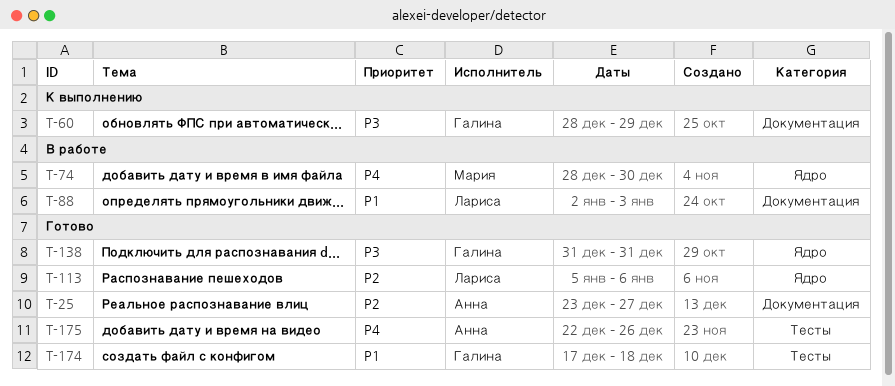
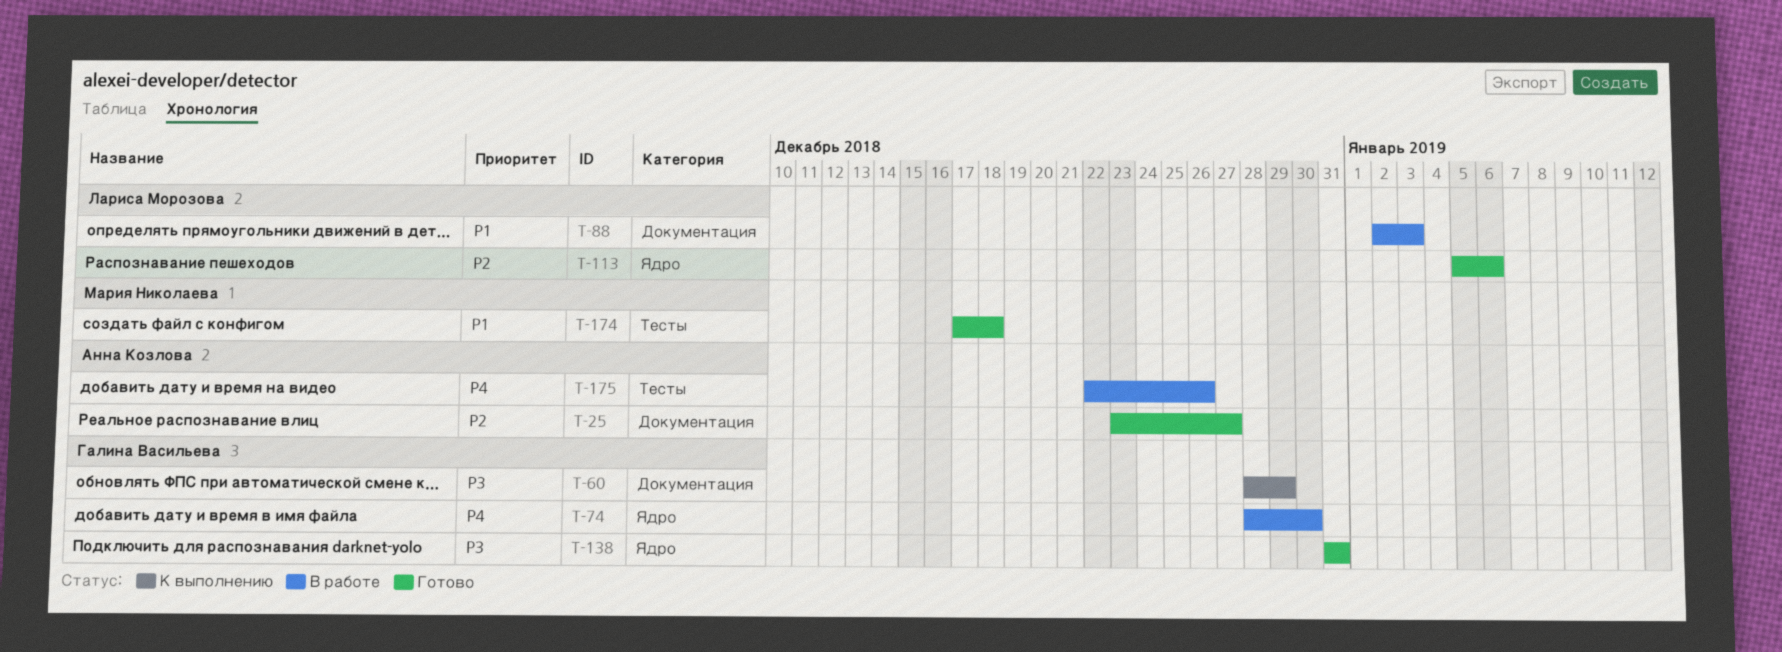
T-74, owner: Мария Николаева -> Галина Васильева
T-174, owner: Галина Васильева -> Мария Николаева
T-175, status: Готово -> В работе

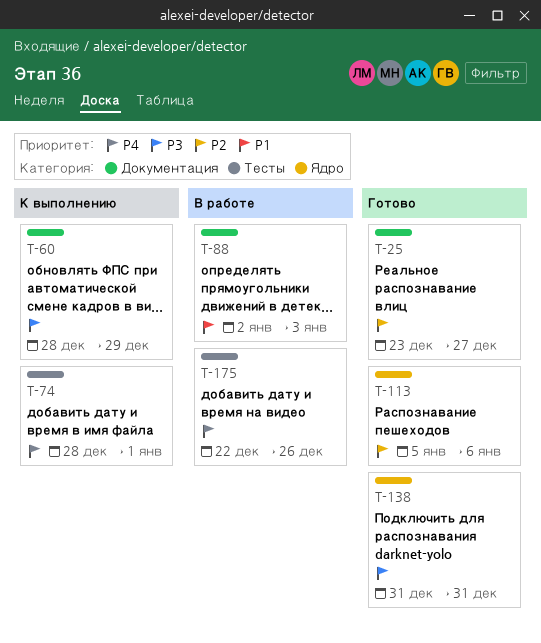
T-74, status: В работе -> К выполнению
T-74, label: Ядро -> Тесты
T-74, due: Dec 30 -> Jan 1
T-174: present -> none

